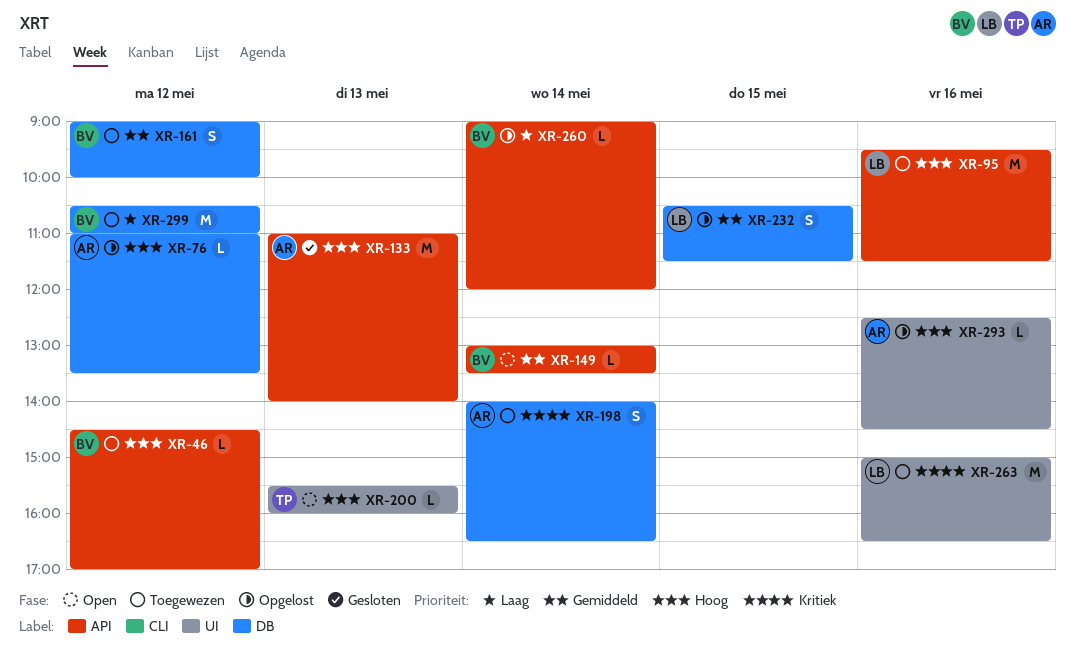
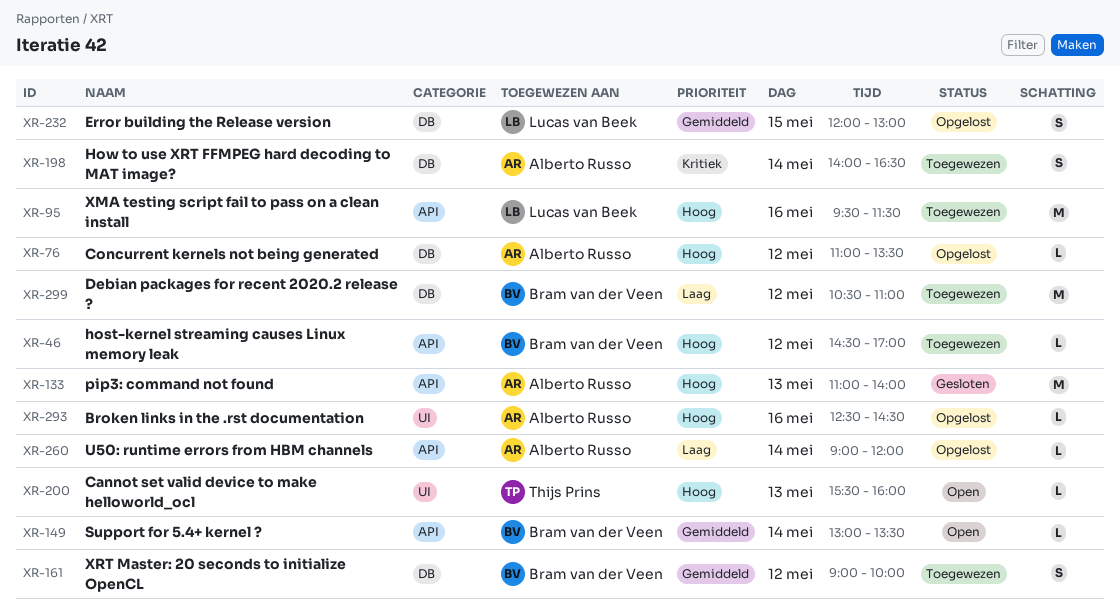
XR-232, begins: 10:30 -> 12:00
XR-232, ends: 11:30 -> 13:00
XR-260, owner: Bram van der Veen -> Alberto Russo
XR-263: present -> none

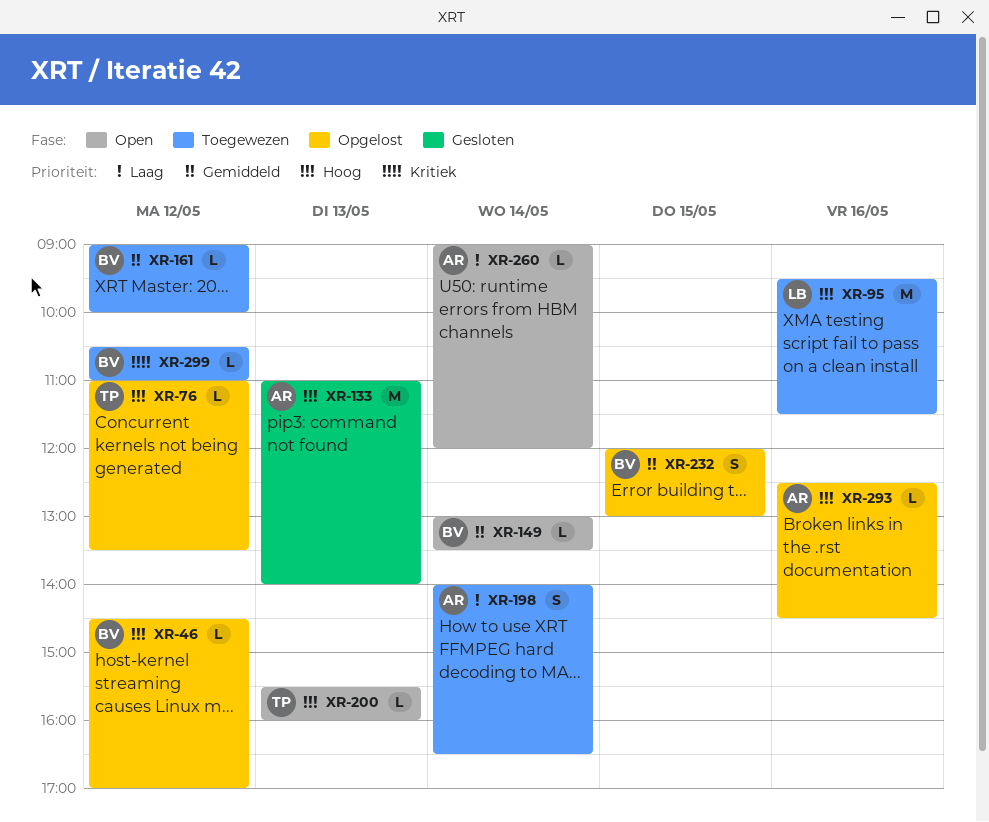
XR-46, status: Toegewezen -> Opgelost
XR-76, owner: Alberto Russo -> Thijs Prins
XR-161, estimate: S -> L
XR-198, priority: Kritiek -> Laag
XR-232, owner: Lucas van Beek -> Bram van der Veen
XR-260, status: Opgelost -> Open
XR-299, priority: Laag -> Kritiek
XR-299, estimate: M -> L

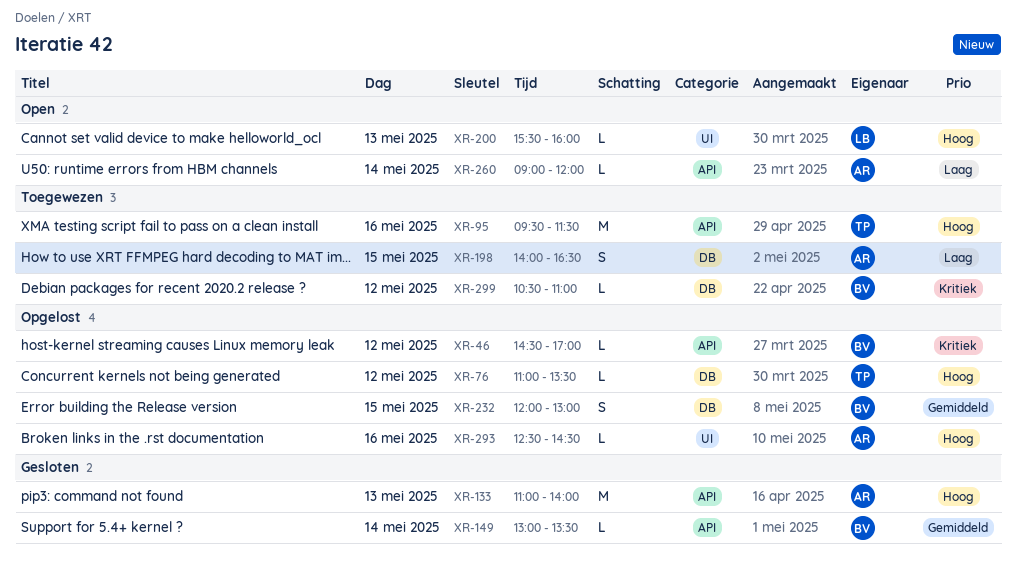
XR-46, priority: Hoog -> Kritiek
XR-95, owner: LB -> TP
XR-149, status: Open -> Gesloten
XR-161: present -> none
XR-198, day: May 14 -> May 15
XR-200, owner: TP -> LB

